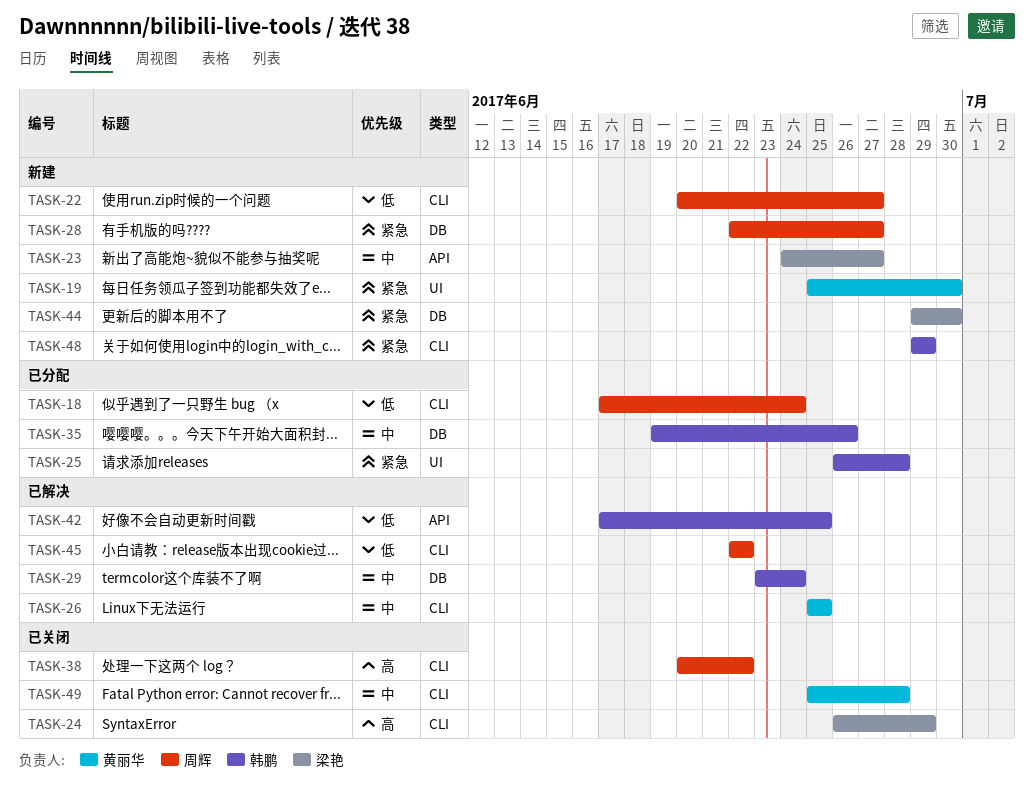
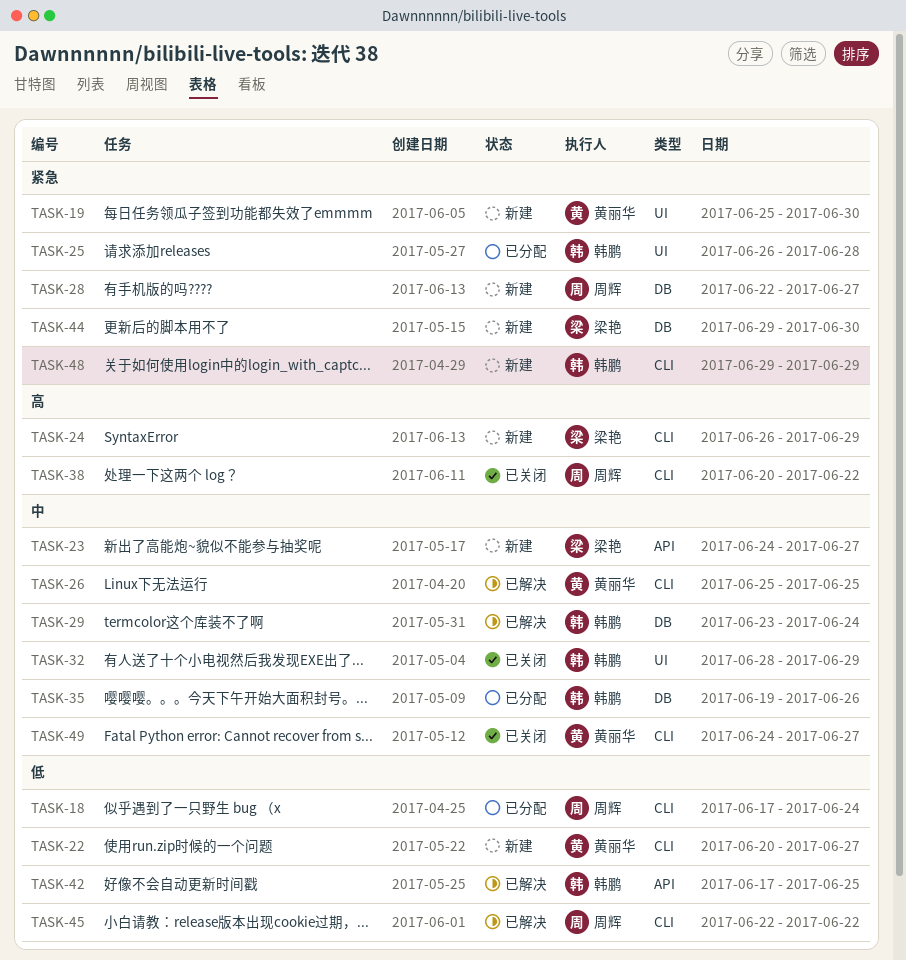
TASK-22, owner: 周辉 -> 黄丽华
TASK-24, status: 已关闭 -> 新建
TASK-32: none -> present
TASK-49, start: Jun 25 -> Jun 24
TASK-49, due: Jun 28 -> Jun 27

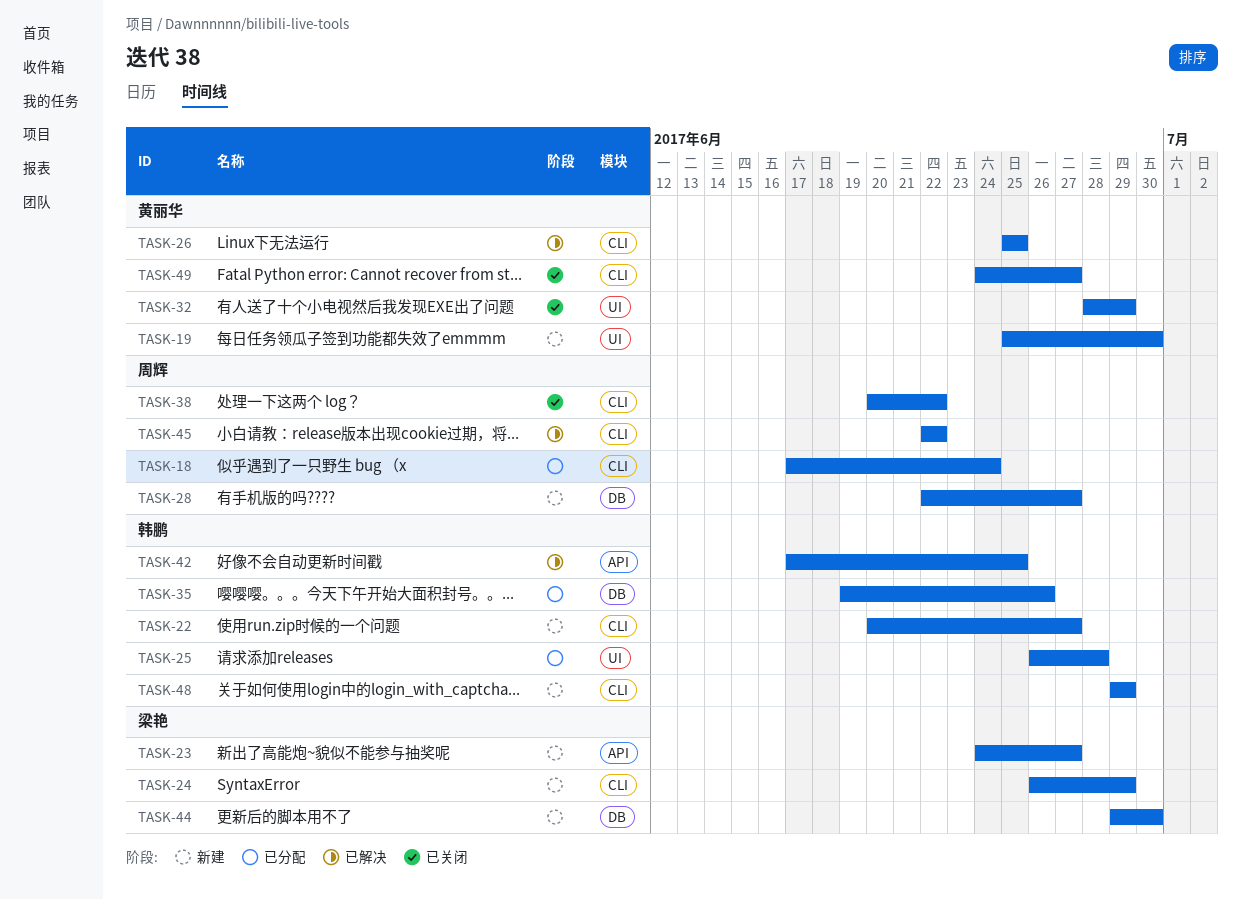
TASK-22, owner: 黄丽华 -> 韩鹏
TASK-29: present -> none
TASK-32, owner: 韩鹏 -> 黄丽华

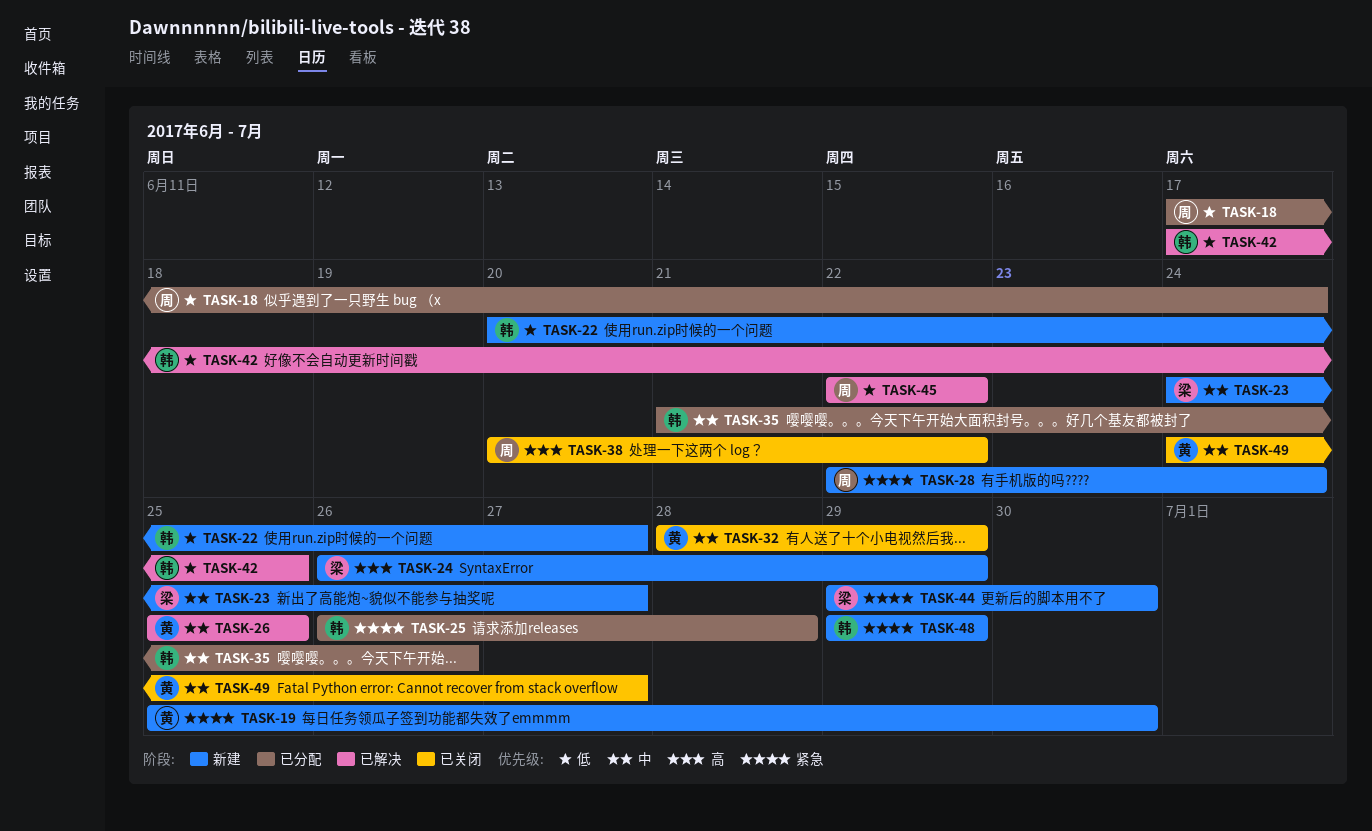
TASK-28, due: Jun 27 -> Jun 24
TASK-35, start: Jun 19 -> Jun 21

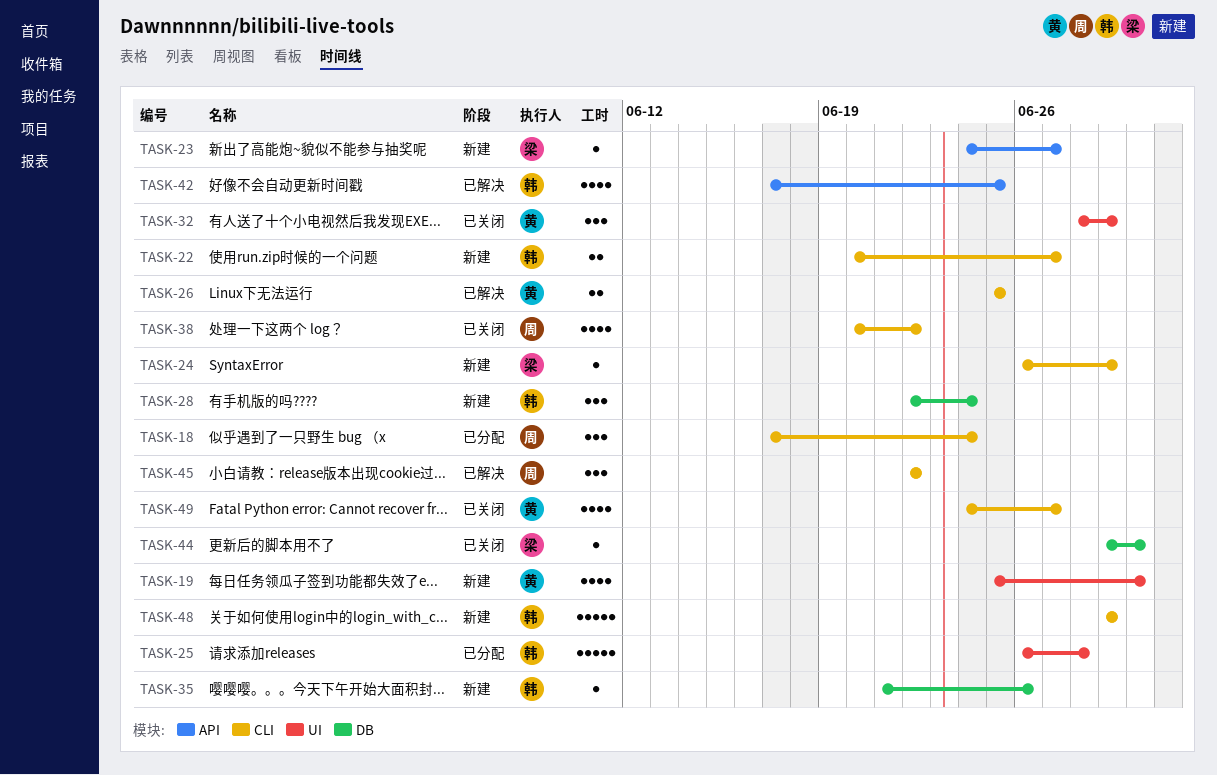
TASK-28, owner: 周 -> 韩
TASK-35, status: 已分配 -> 新建
TASK-44, status: 新建 -> 已关闭

